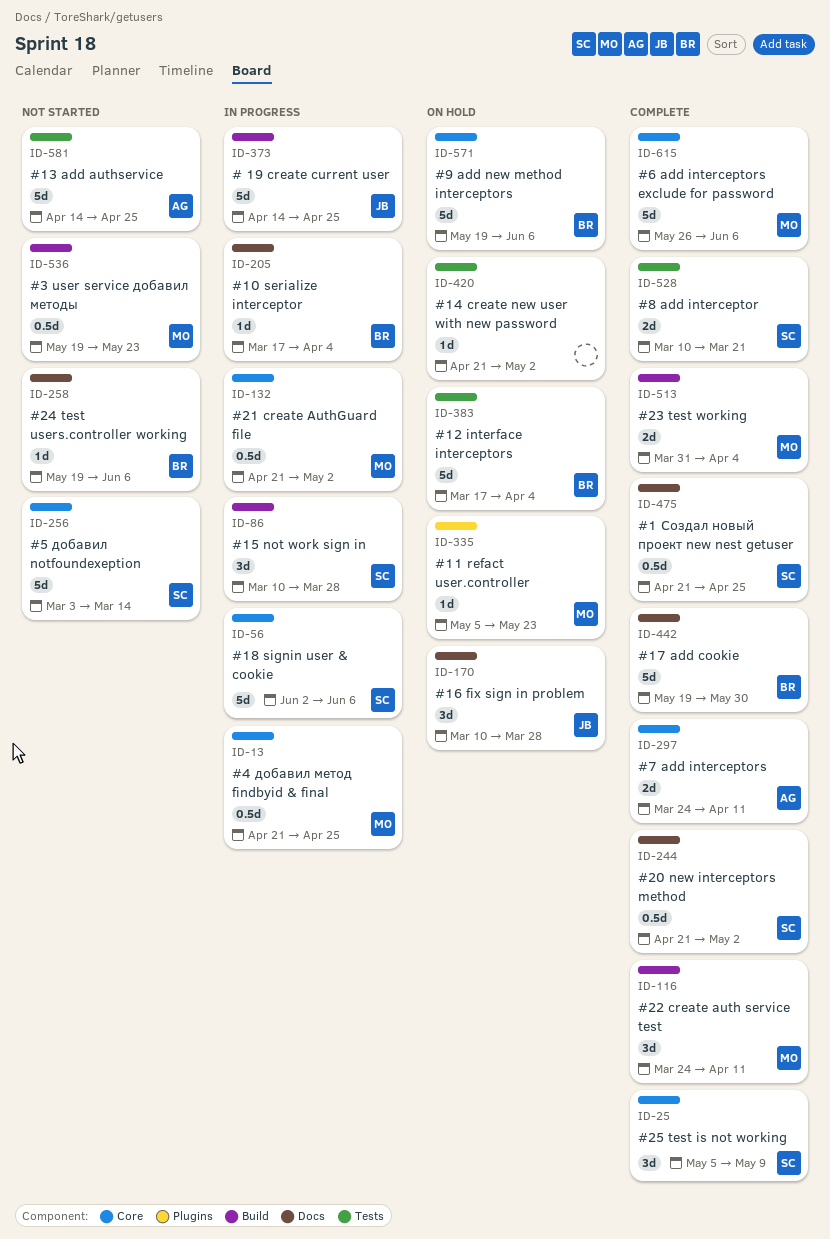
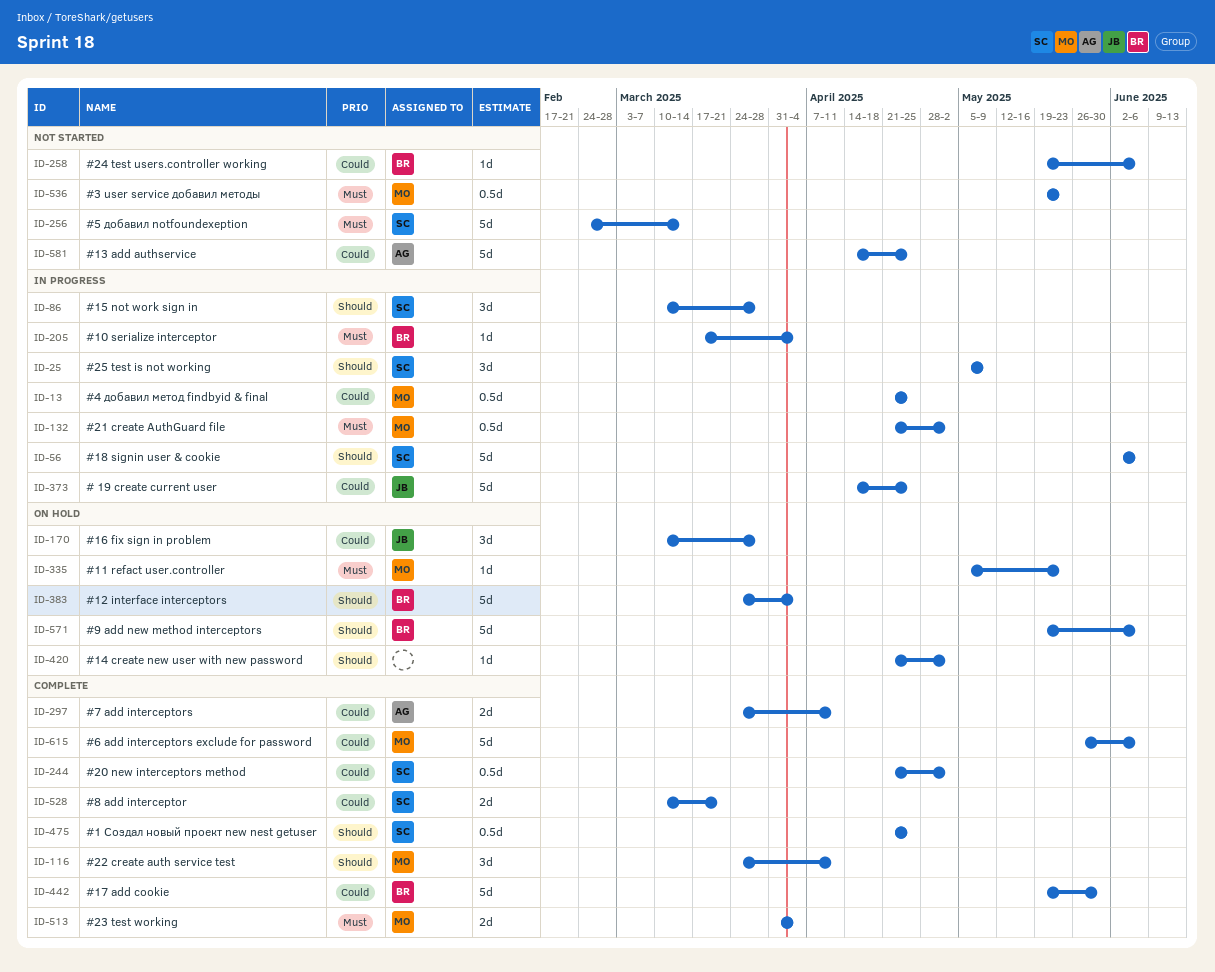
ID-25, status: Complete -> In progress
ID-256, start: Mar 3 -> Feb 24
ID-383, start: Mar 17 -> Mar 24

